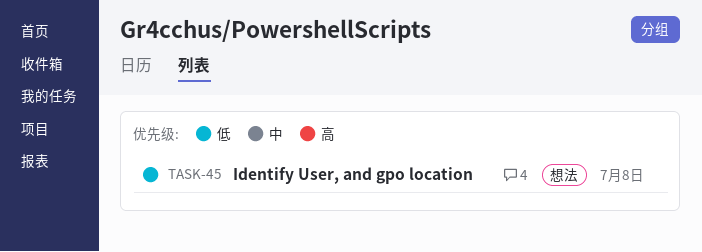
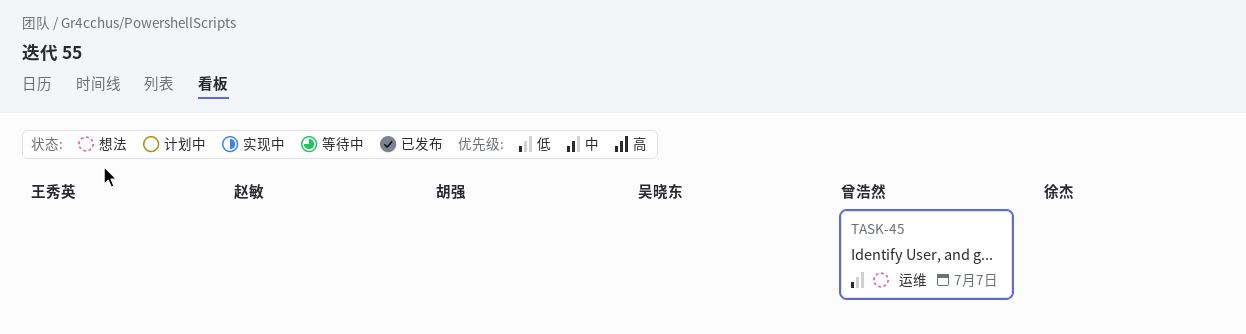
TASK-45, due: Jul 8 -> Jul 7

